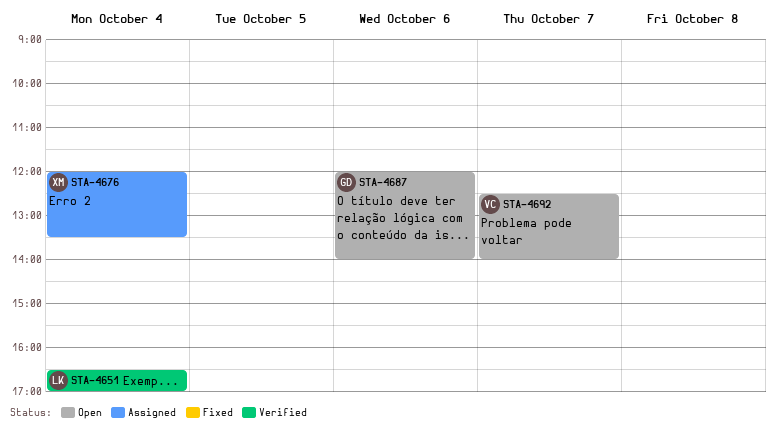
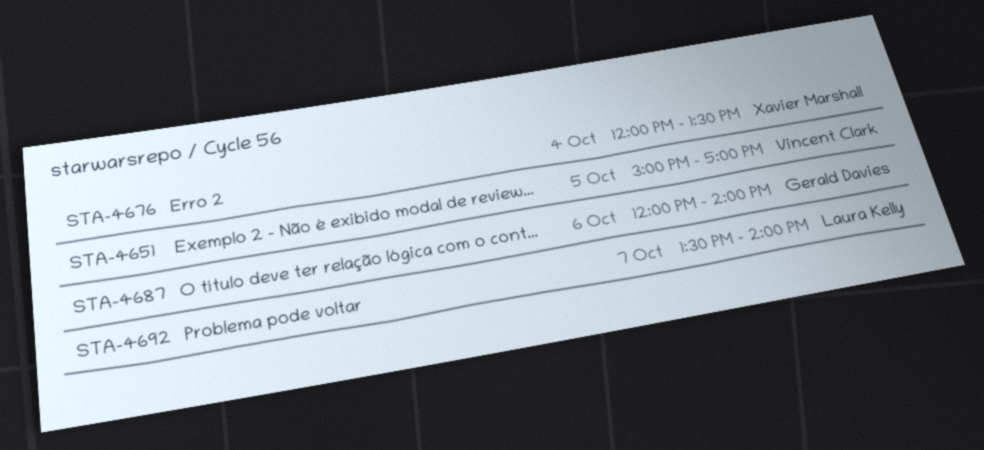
STA-4651, owner: Laura Kelly -> Vincent Clark
STA-4651, day: Oct 4 -> Oct 5
STA-4651, begins: 16:30 -> 15:00
STA-4692, owner: Vincent Clark -> Laura Kelly
STA-4692, begins: 12:30 -> 13:30

